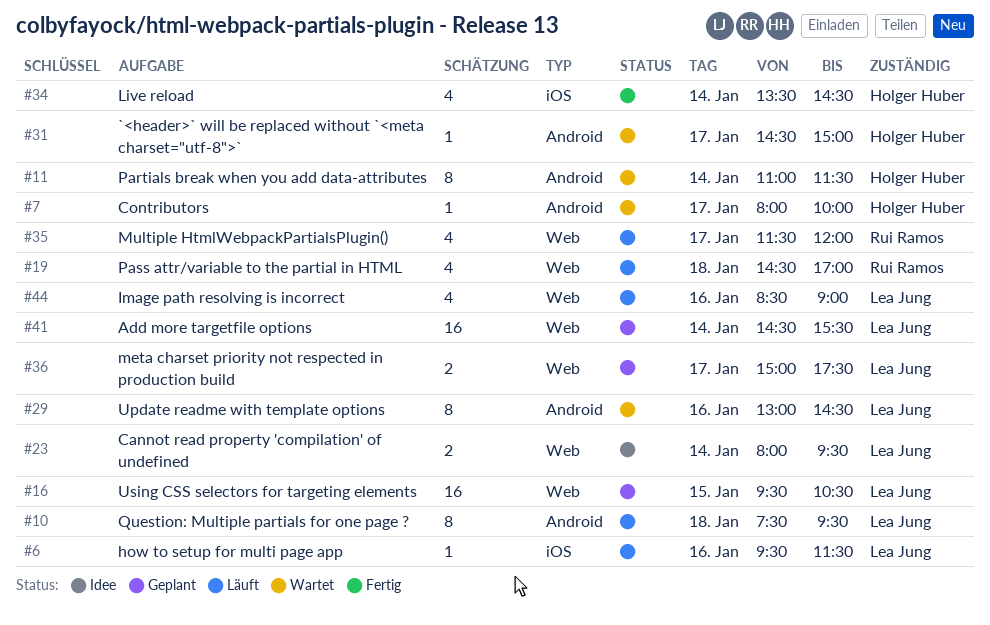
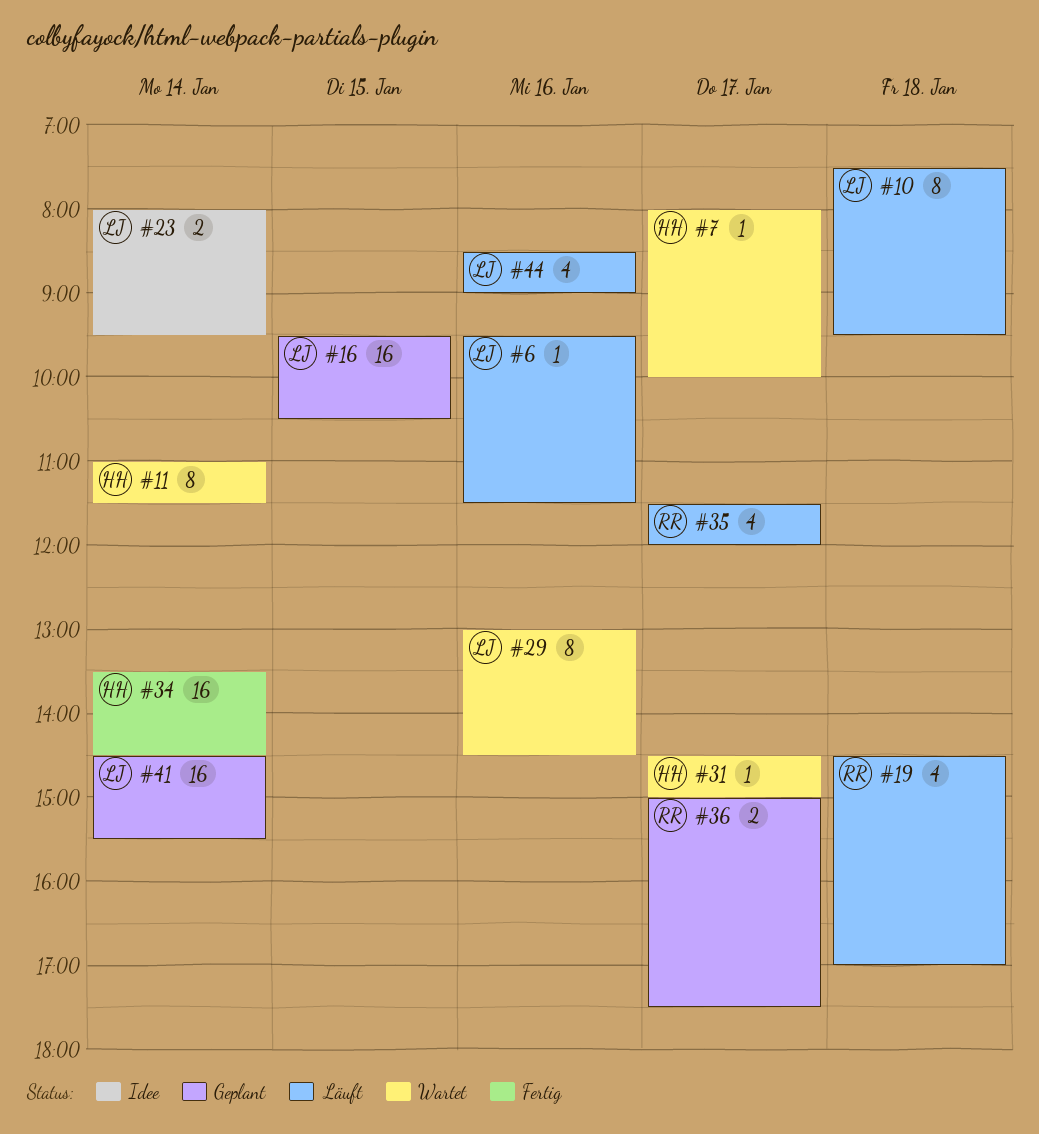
#34, estimate: 4 -> 16
#36, owner: Lea Jung -> Rui Ramos

